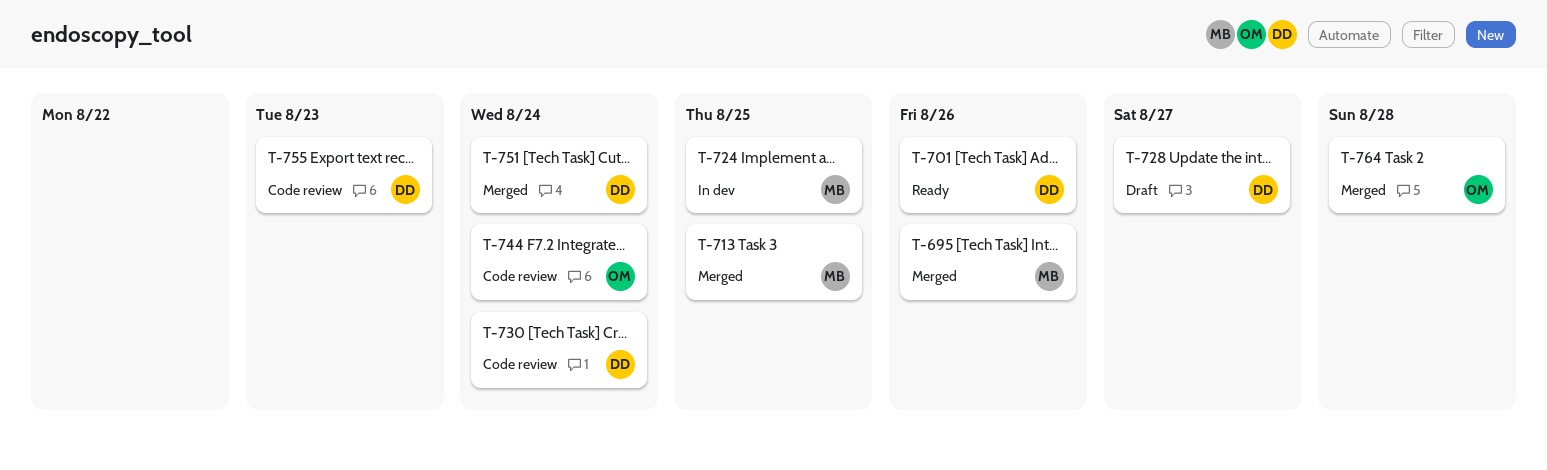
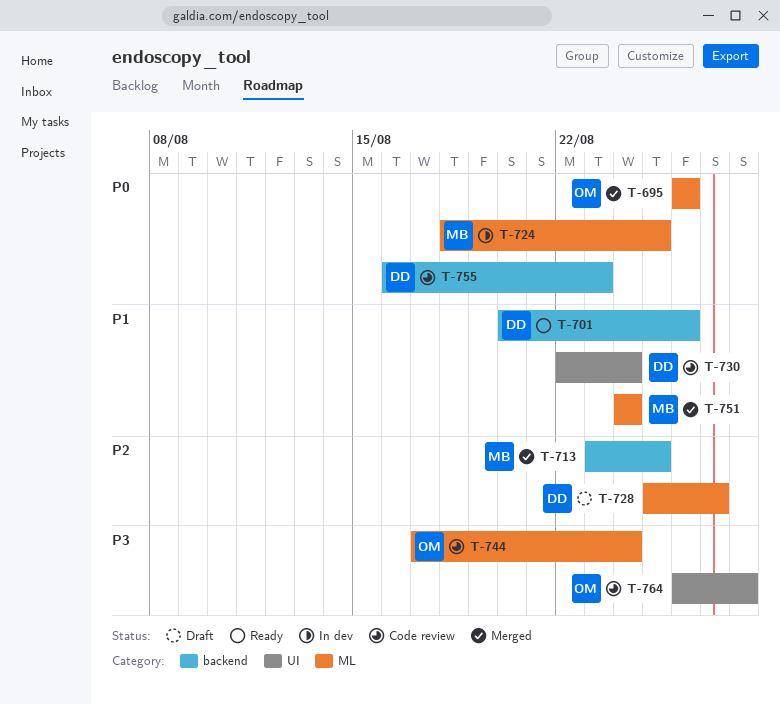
T-695, owner: MB -> OM
T-751, owner: DD -> MB
T-764, status: Merged -> Code review

